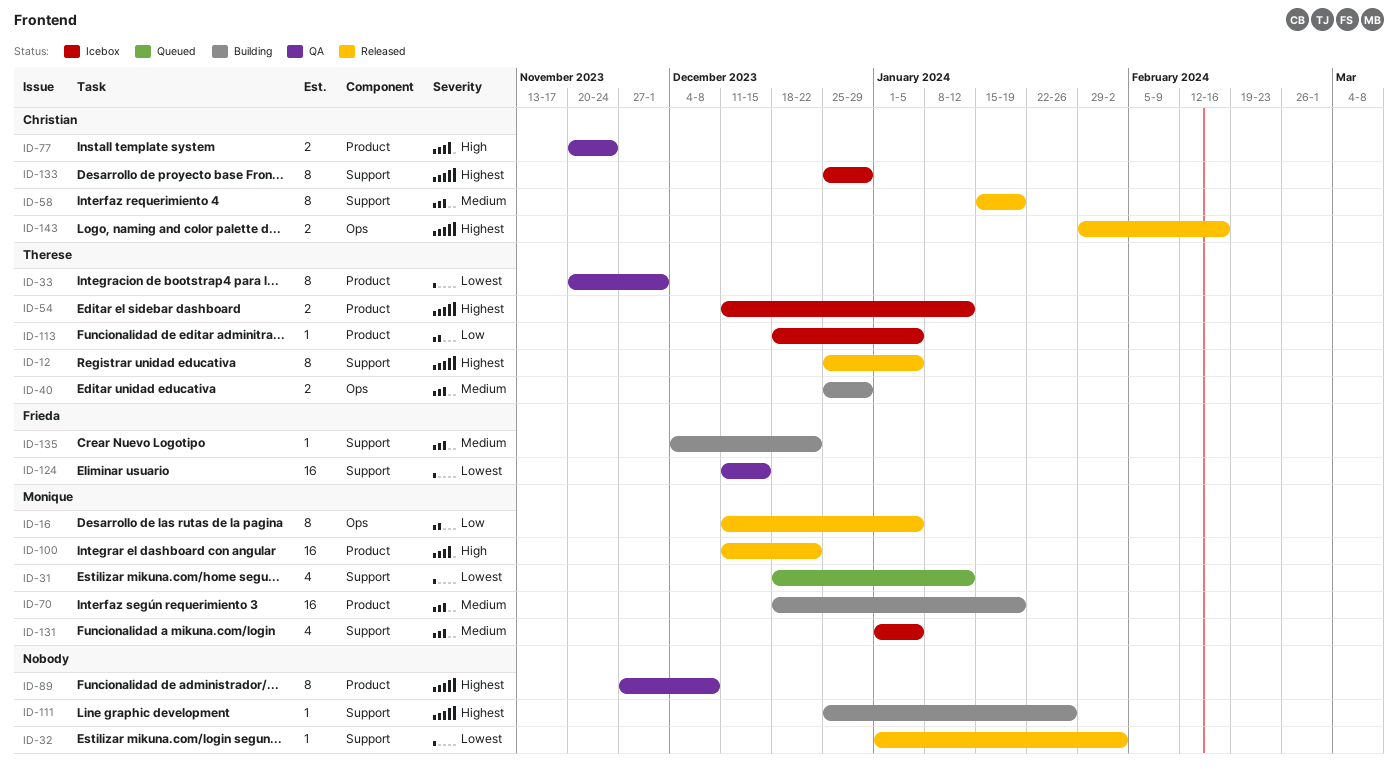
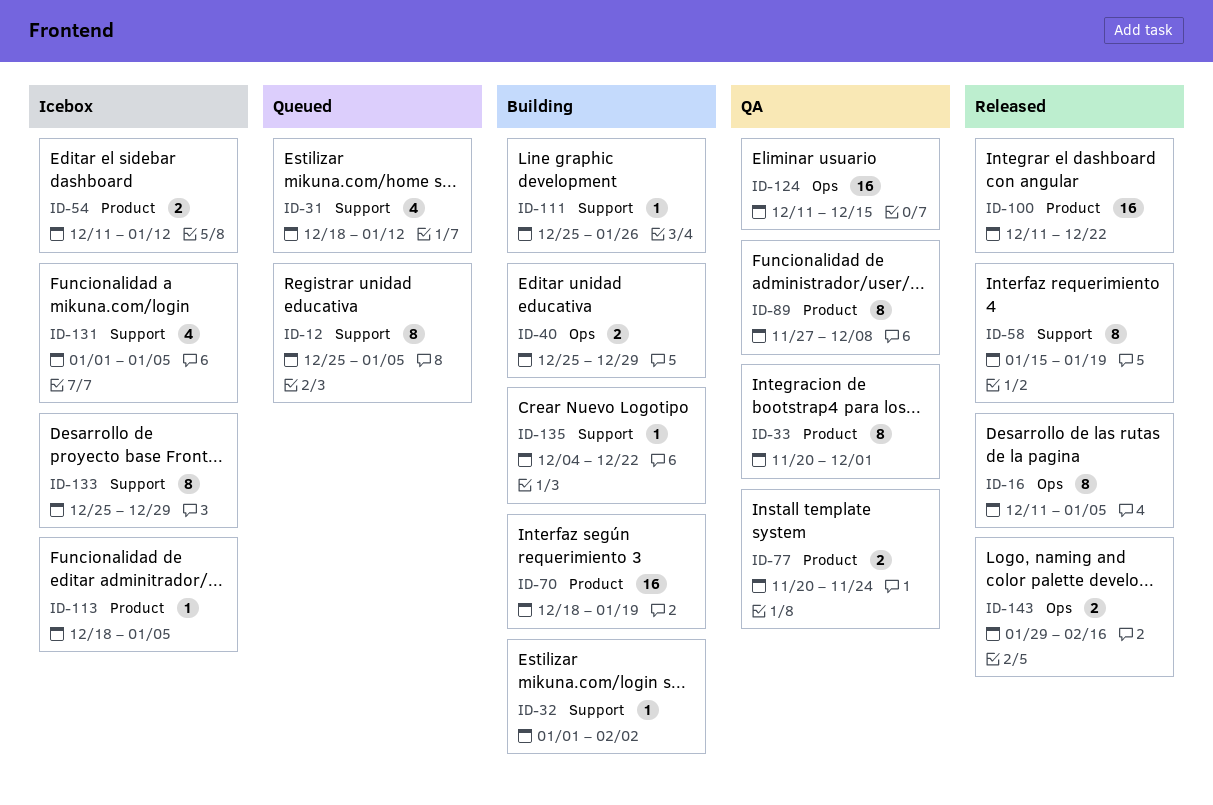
ID-12, status: Released -> Queued
ID-32, status: Released -> Building
ID-124, label: Support -> Ops

